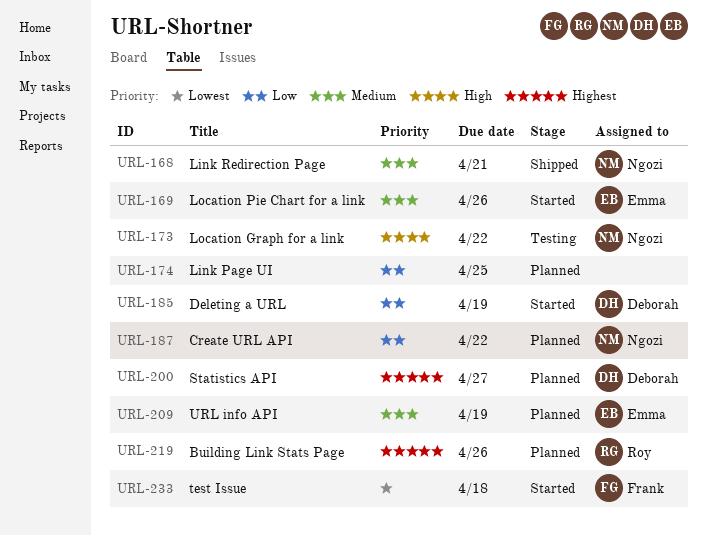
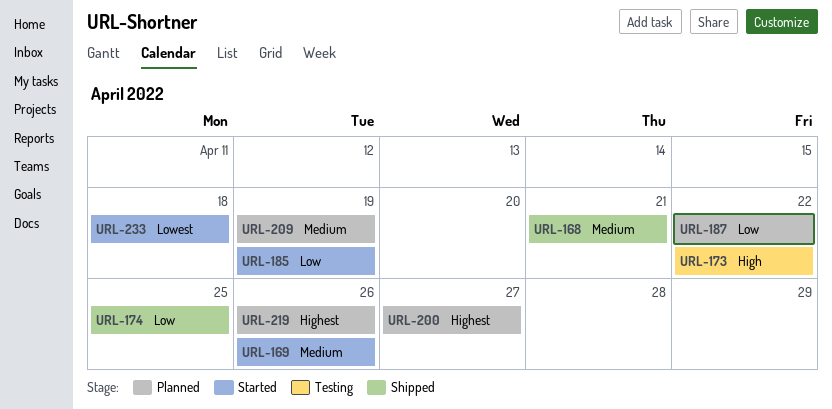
URL-174, status: Planned -> Shipped

